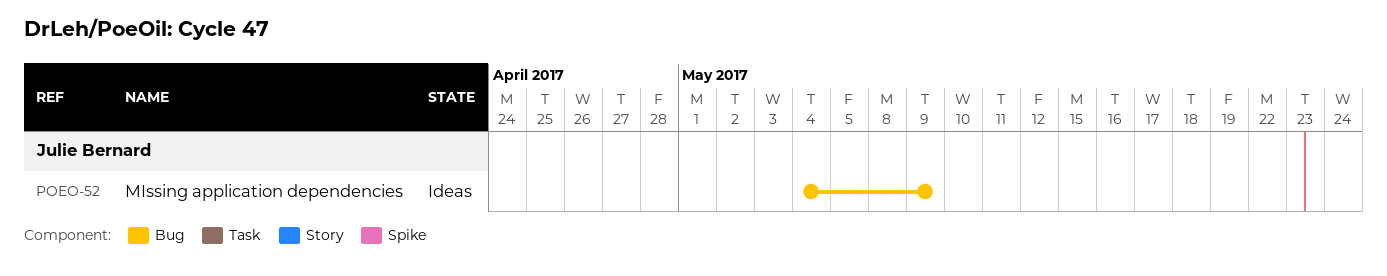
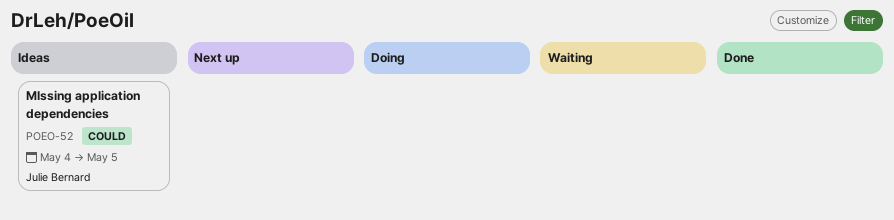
POEO-52, due: May 9 -> May 5

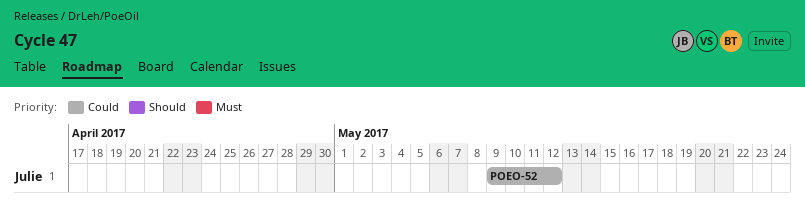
POEO-52, start: May 4 -> May 9
POEO-52, due: May 5 -> May 12

